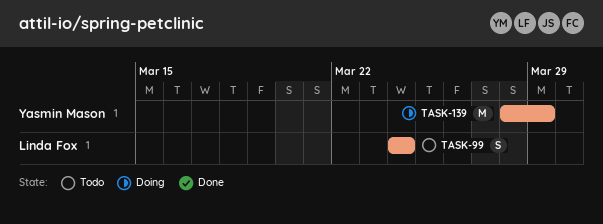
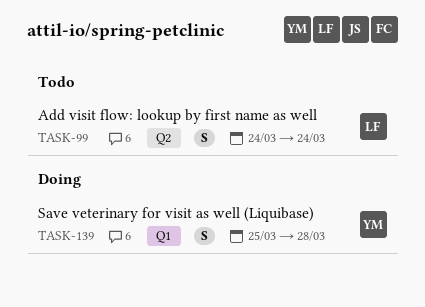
TASK-139, estimate: M -> S
TASK-139, start: Mar 28 -> Mar 25
TASK-139, due: Mar 29 -> Mar 28

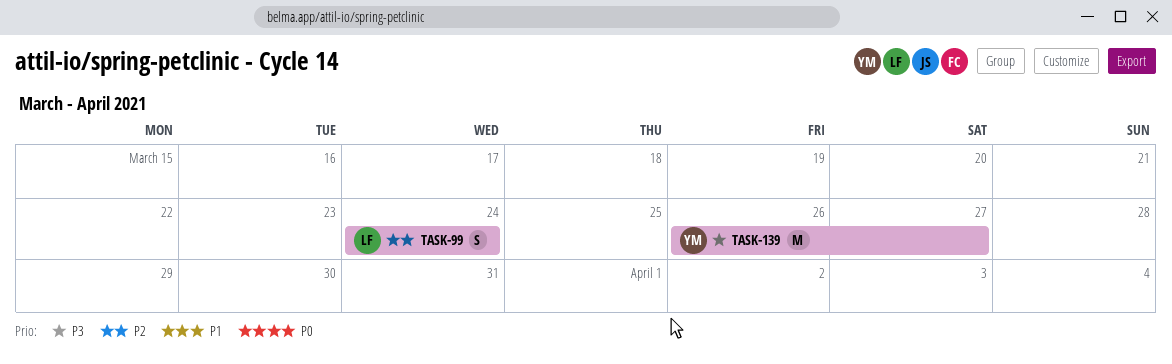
TASK-139, estimate: S -> M
TASK-139, start: Mar 25 -> Mar 26
TASK-139, due: Mar 28 -> Mar 27

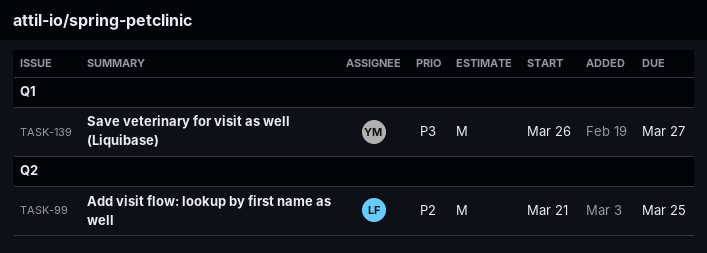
TASK-99, estimate: S -> M
TASK-99, start: Mar 24 -> Mar 21
TASK-99, due: Mar 24 -> Mar 25

